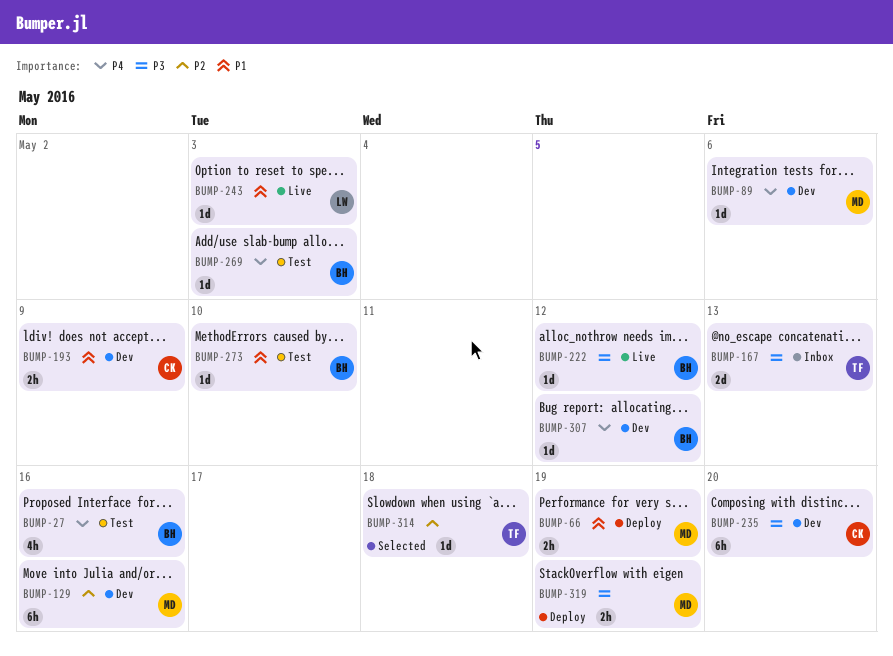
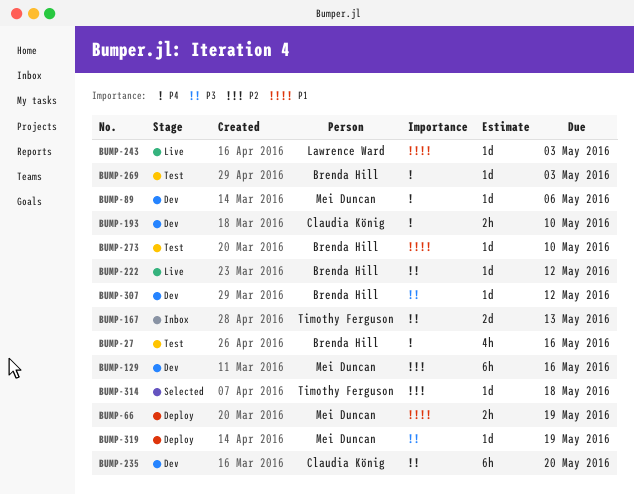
BUMP-193, priority: P1 -> P4
BUMP-193, due: May 9 -> May 10
BUMP-307, priority: P4 -> P3
BUMP-319, estimate: 2h -> 1d

